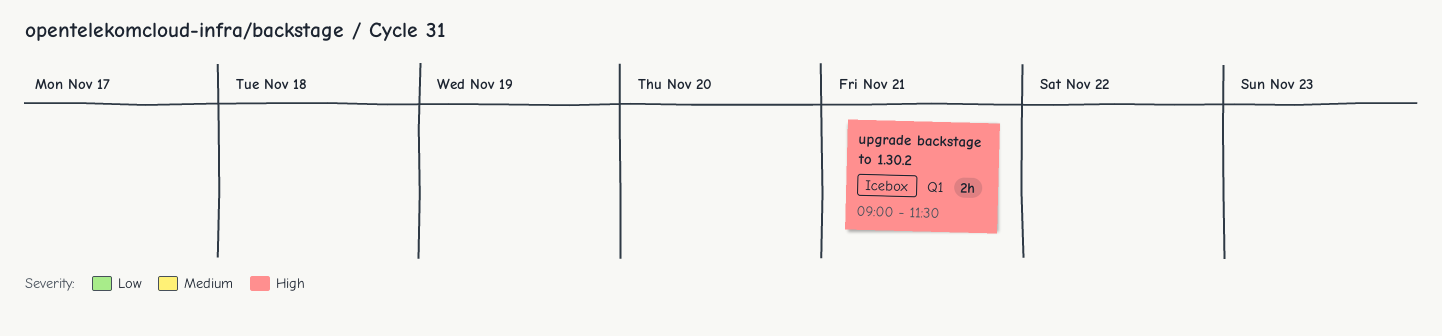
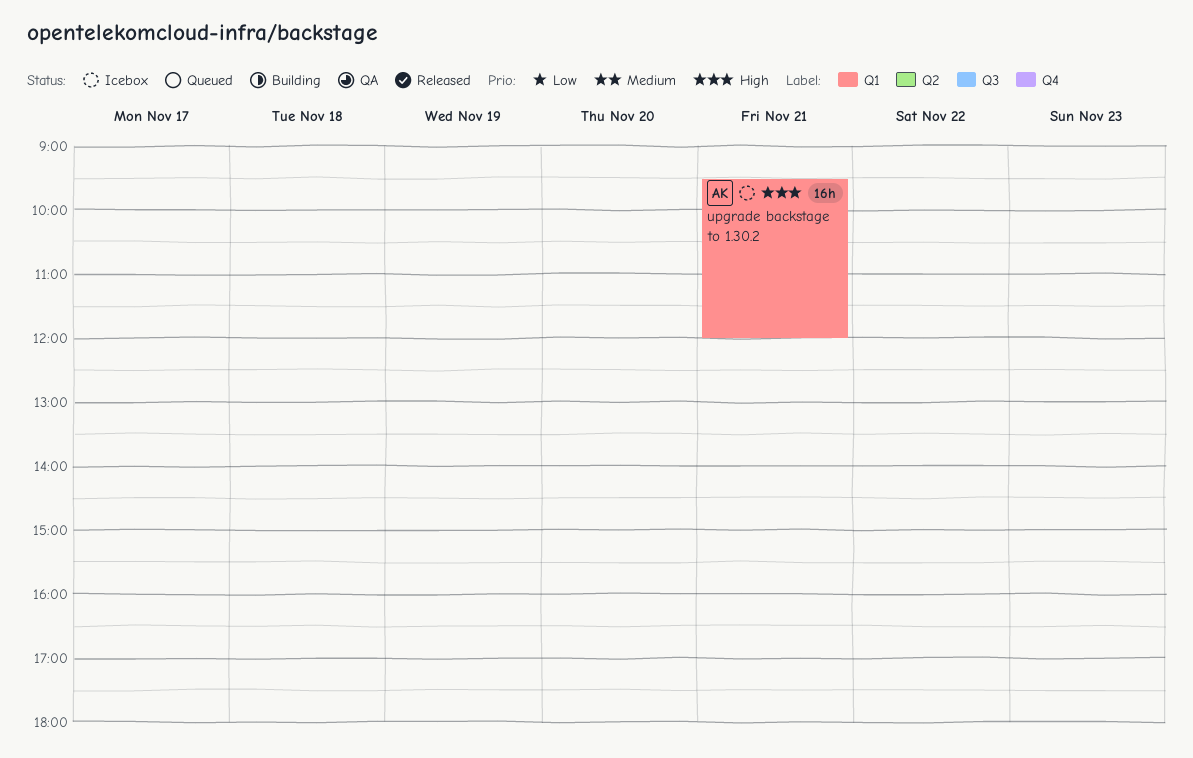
upgrade backstage to 1.30.2, estimate: 2h -> 16h
upgrade backstage to 1.30.2, begins: 09:00 -> 09:30
upgrade backstage to 1.30.2, ends: 11:30 -> 12:00

